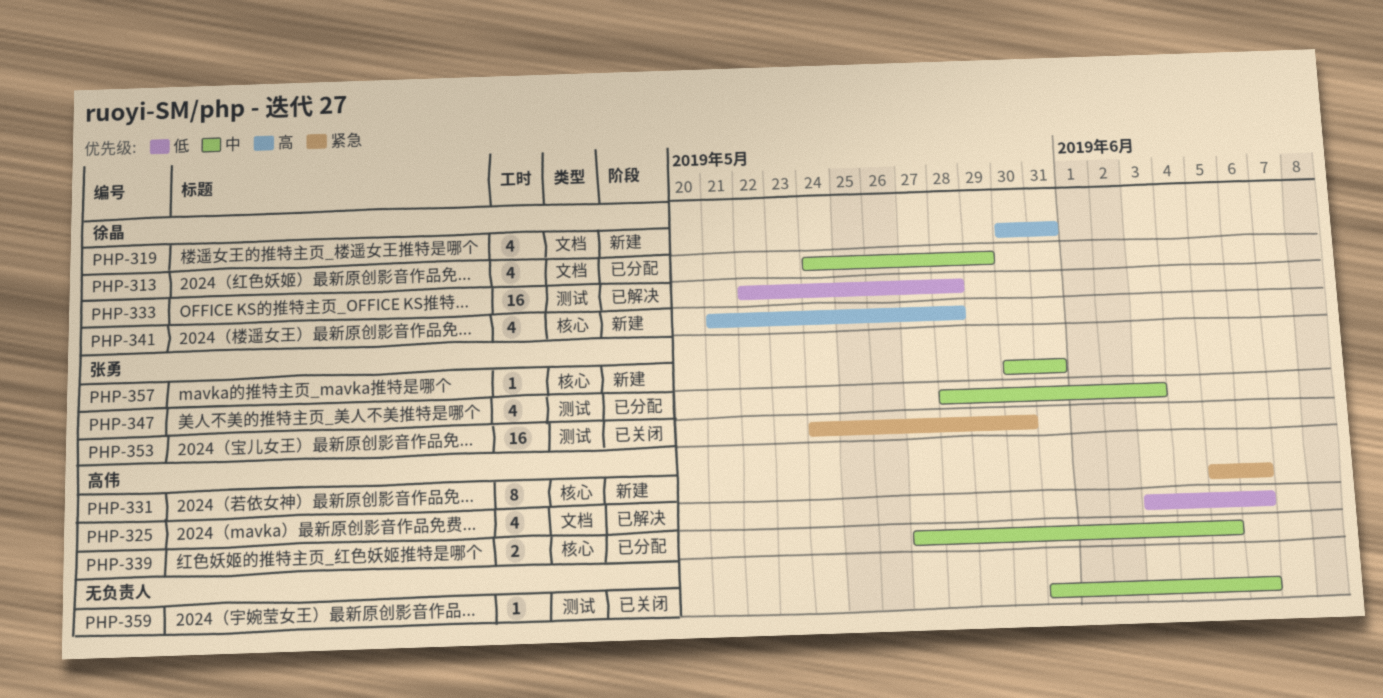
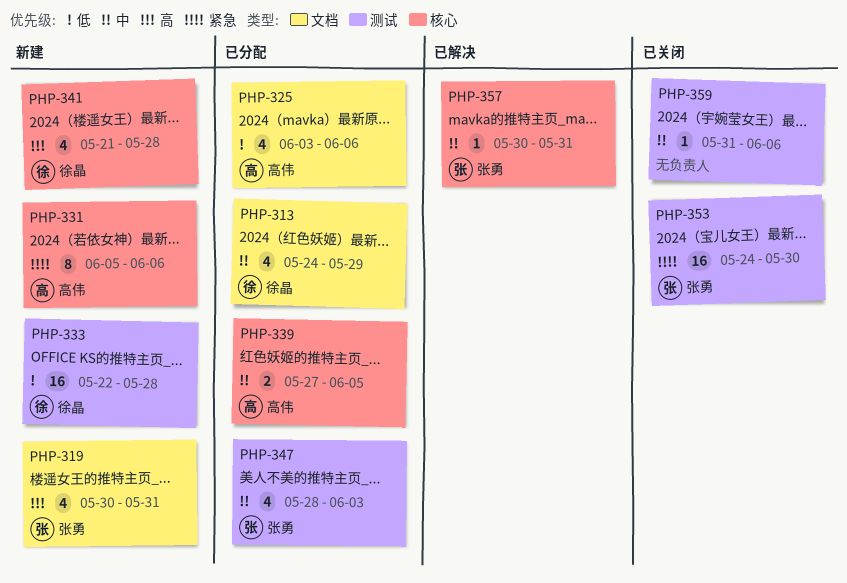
PHP-319, owner: 徐晶 -> 张勇
PHP-325, status: 已解决 -> 已分配
PHP-333, status: 已解决 -> 新建
PHP-357, status: 新建 -> 已解决

